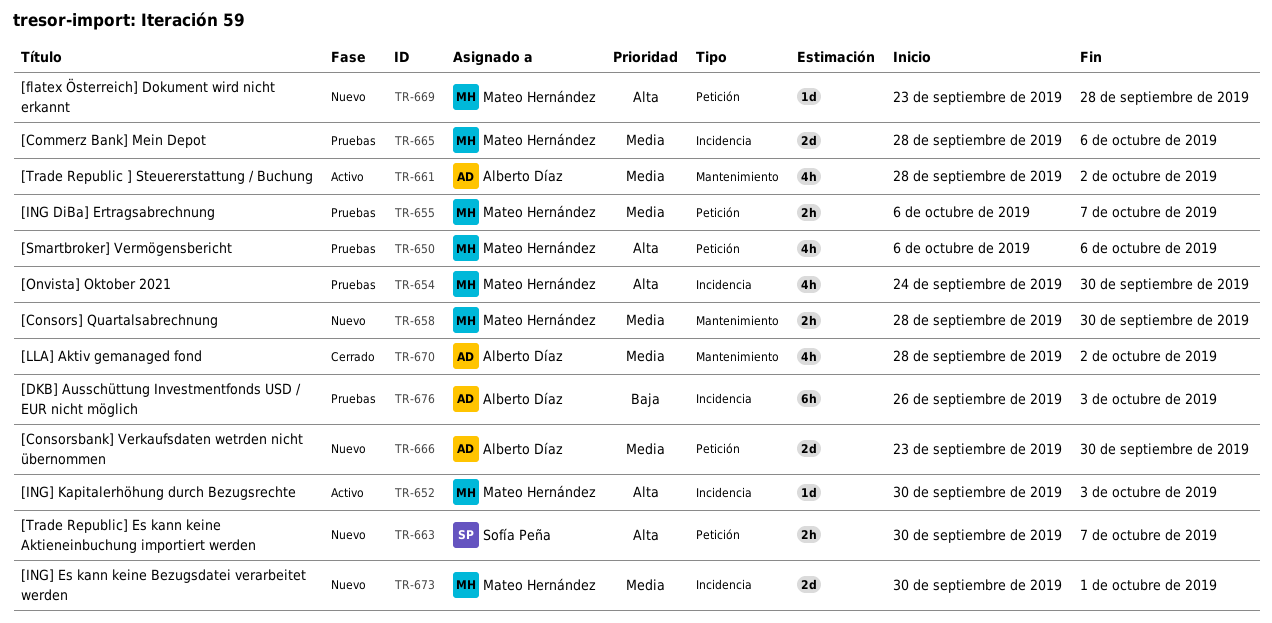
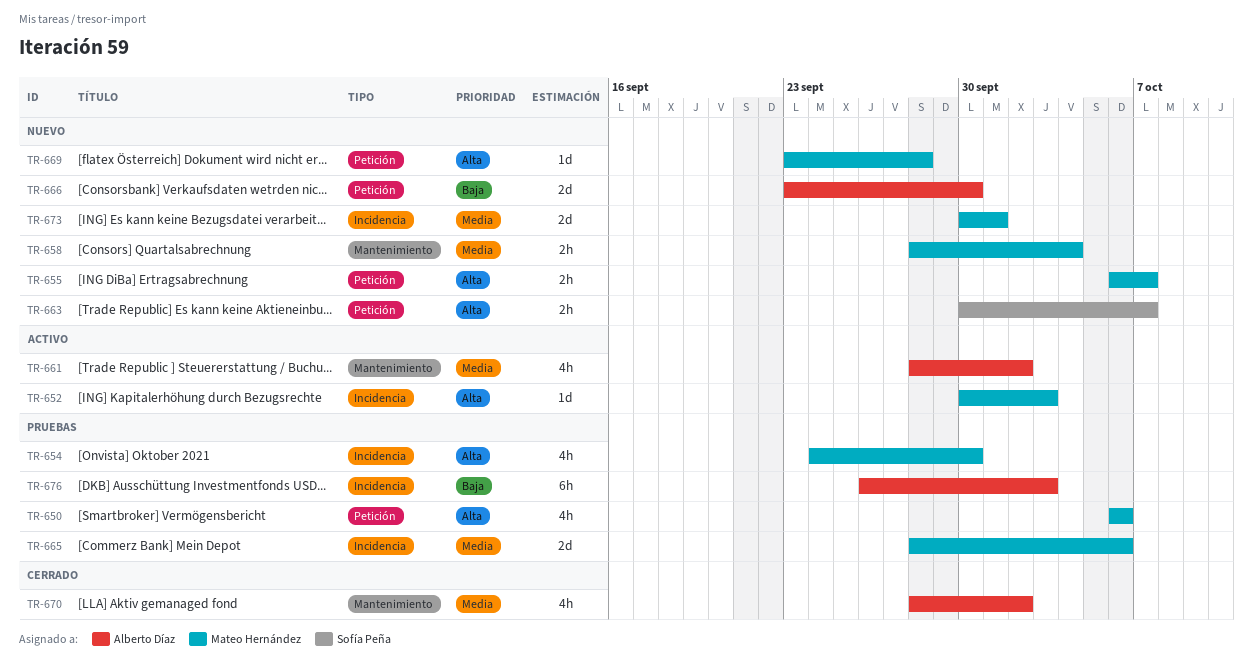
TR-655, status: Pruebas -> Nuevo
TR-655, priority: Media -> Alta
TR-658, due: Sep 30 -> Oct 4
TR-666, priority: Media -> Baja

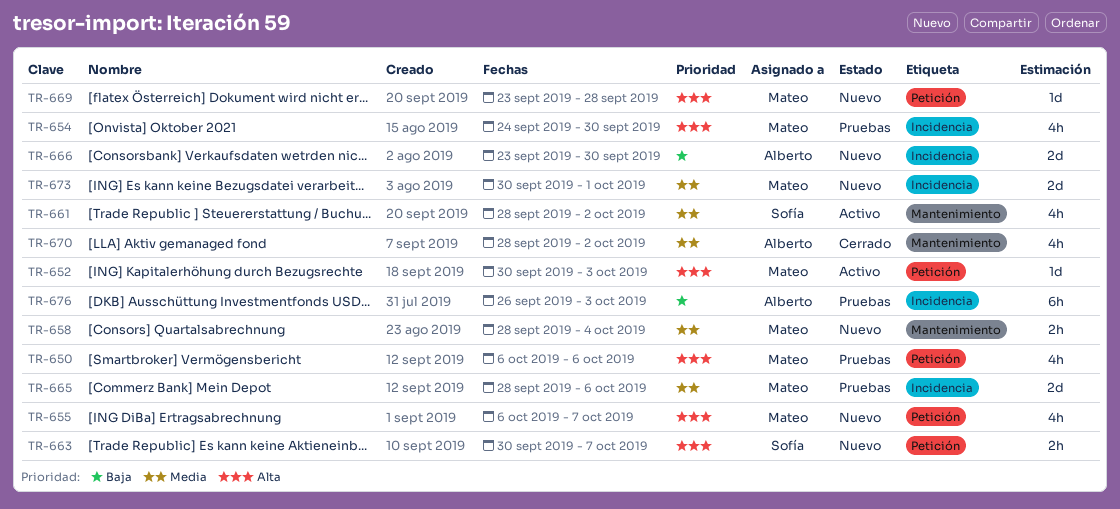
TR-652, label: Incidencia -> Petición
TR-655, estimate: 2h -> 4h
TR-661, owner: Alberto Díaz -> Sofía Peña
TR-666, label: Petición -> Incidencia

